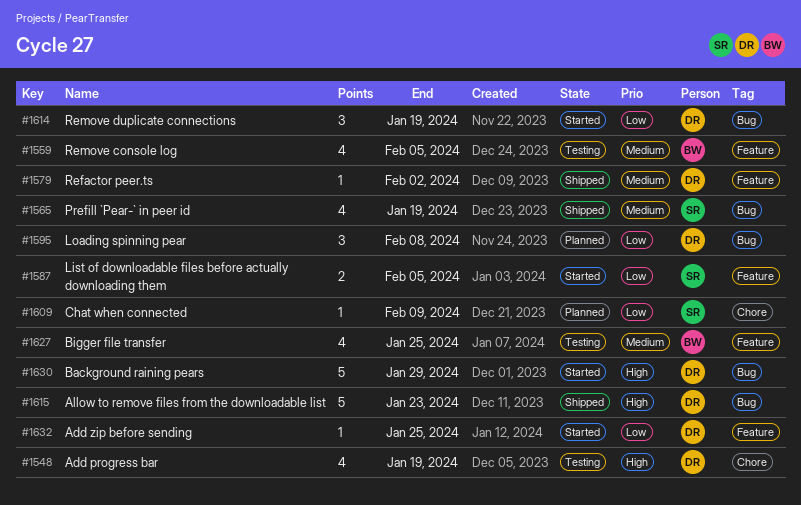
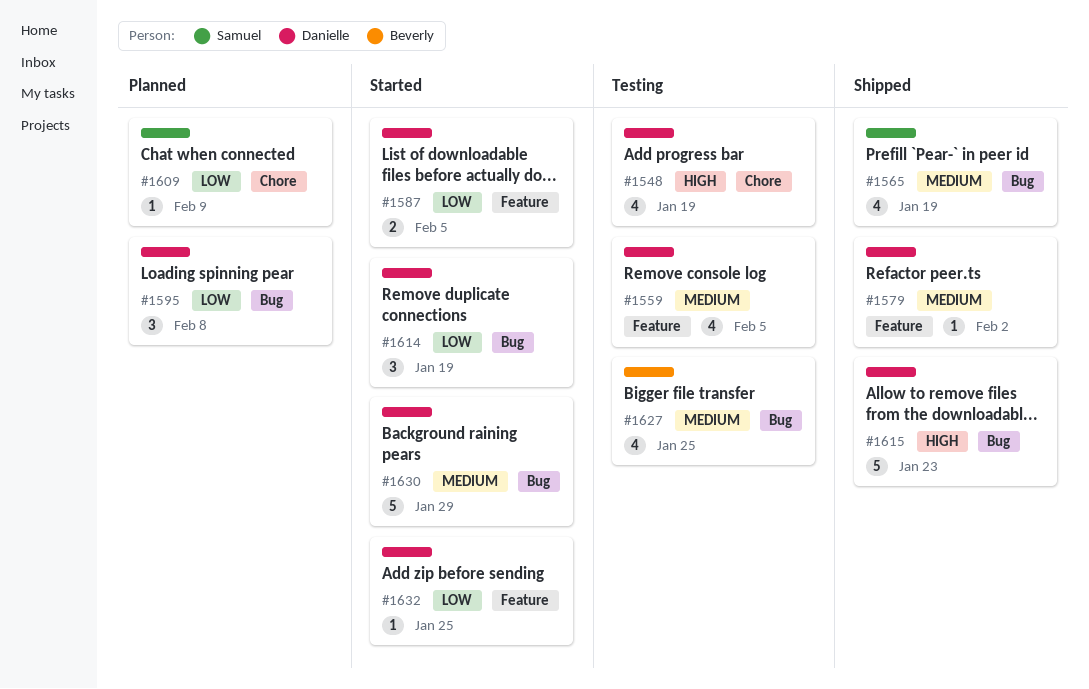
#1559, owner: Beverly -> Danielle
#1587, owner: Samuel -> Danielle
#1627, label: Feature -> Bug
#1630, priority: High -> Medium

